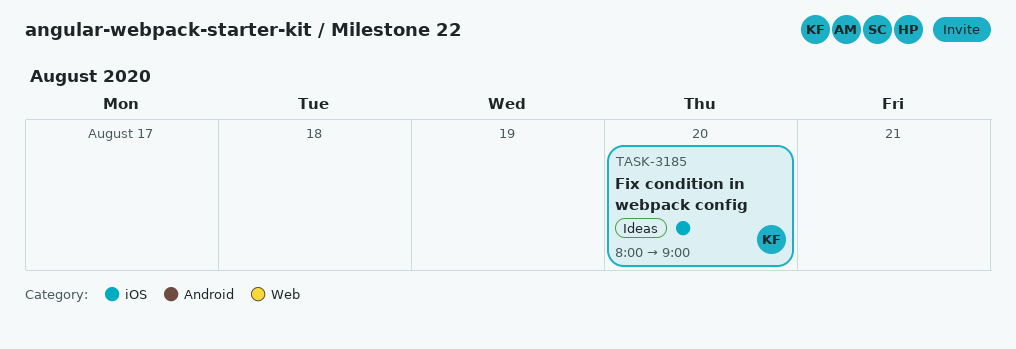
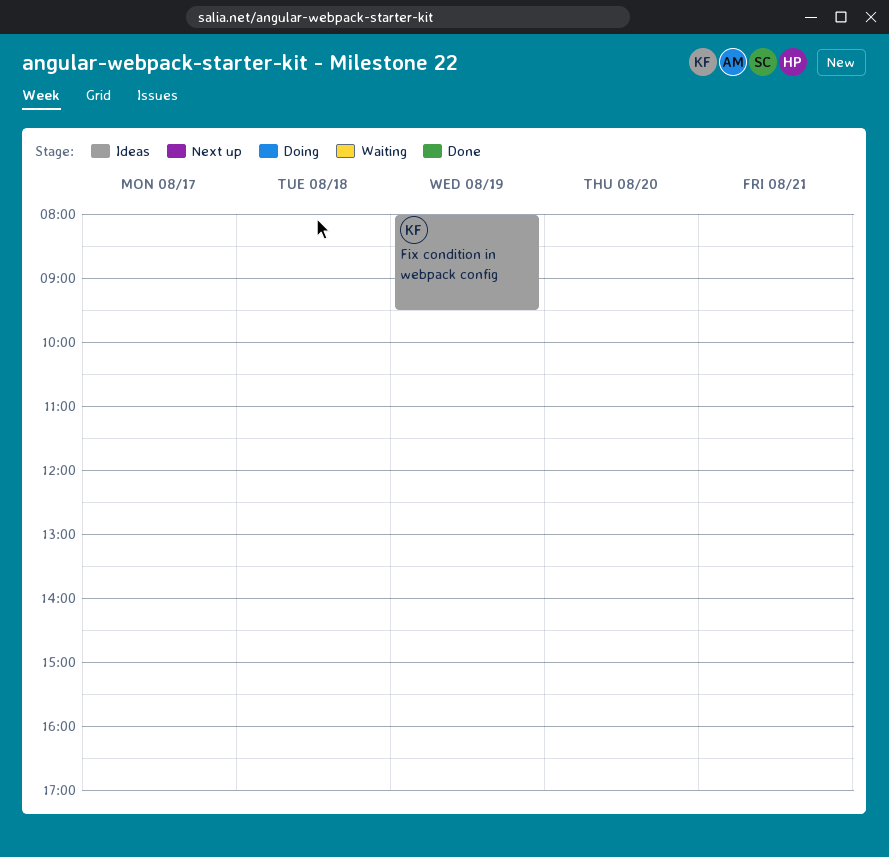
Fix condition in webpack config, day: Aug 20 -> Aug 19
Fix condition in webpack config, ends: 09:00 -> 09:30

